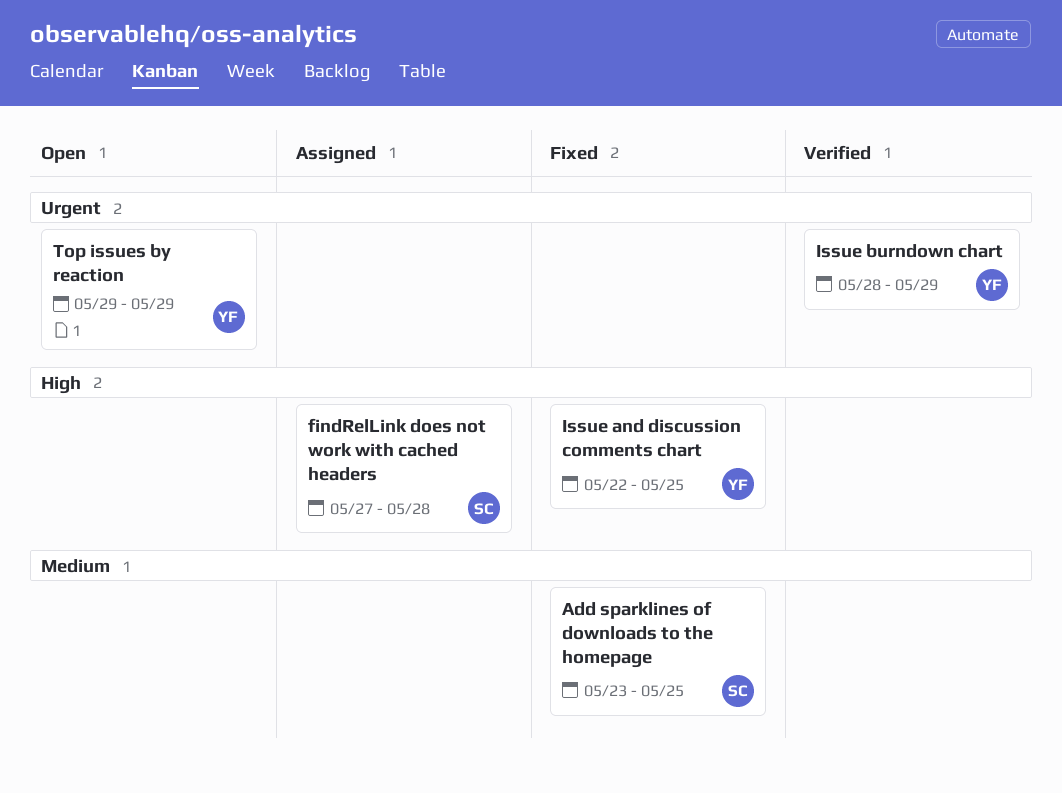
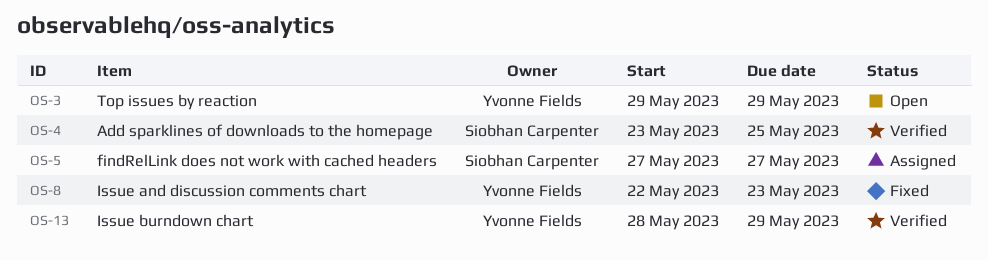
Add sparklines of downloads to the homepage, status: Fixed -> Verified
findRelLink does not work with cached headers, due: May 28 -> May 27
Issue and discussion comments chart, due: May 25 -> May 23

